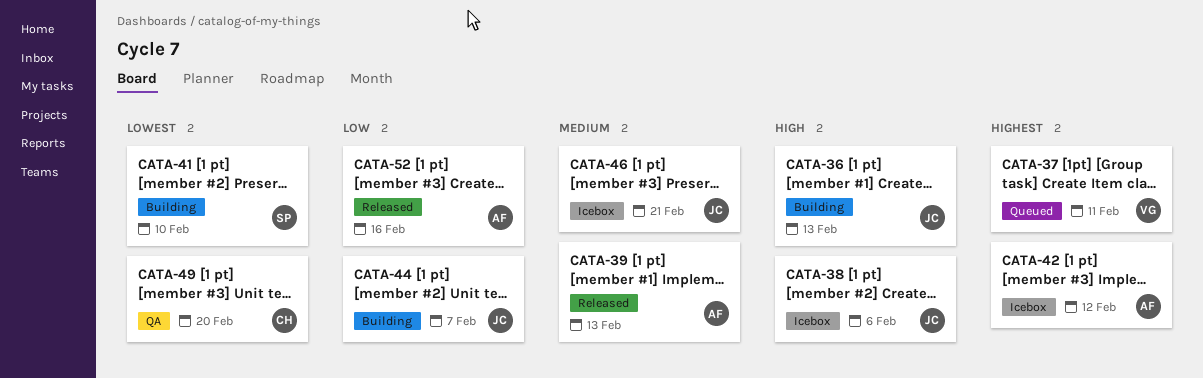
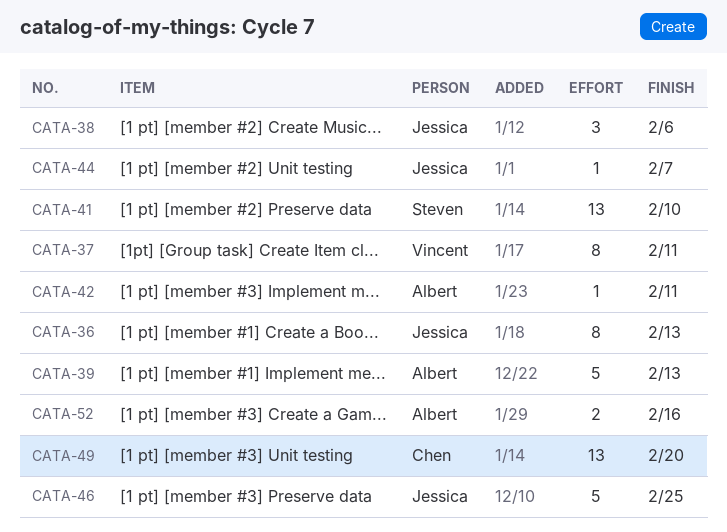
CATA-42, due: Feb 12 -> Feb 11
CATA-46, due: Feb 21 -> Feb 25

